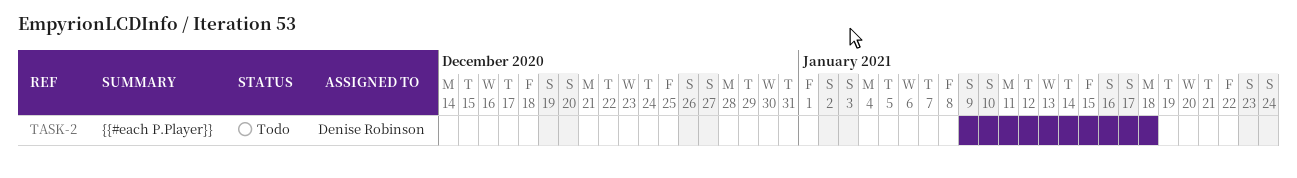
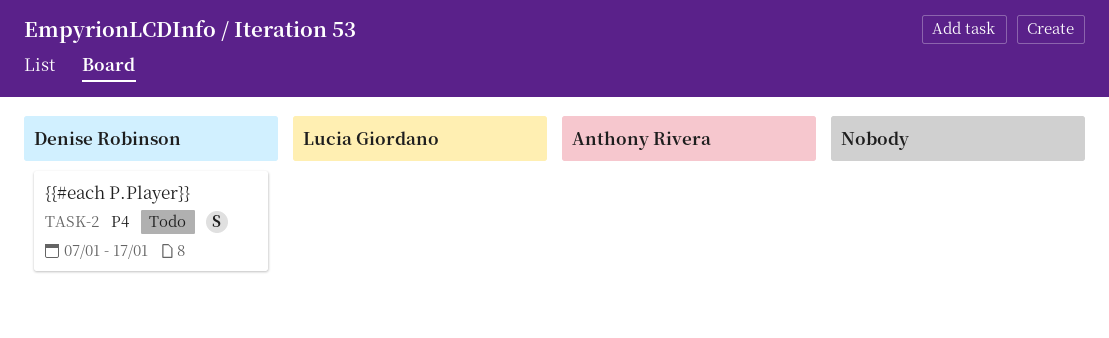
TASK-2, start: Jan 9 -> Jan 7
TASK-2, due: Jan 18 -> Jan 17

